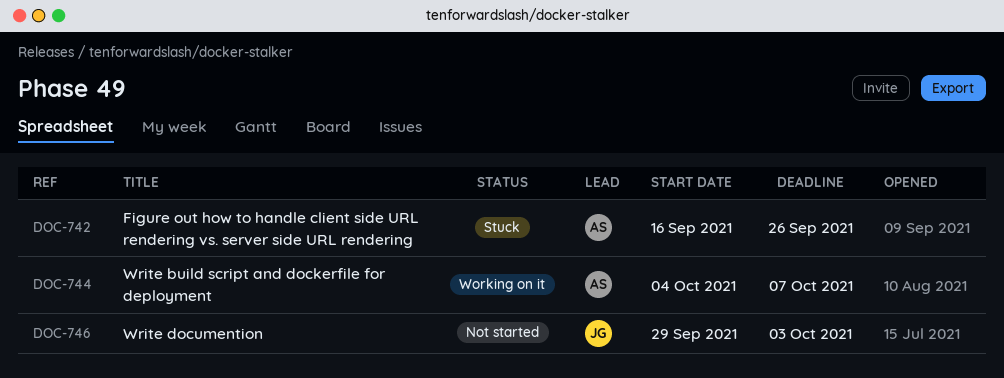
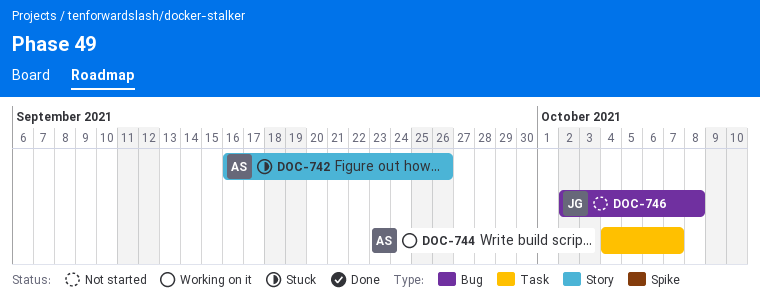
DOC-746, start: Sep 29 -> Oct 2
DOC-746, due: Oct 3 -> Oct 8

